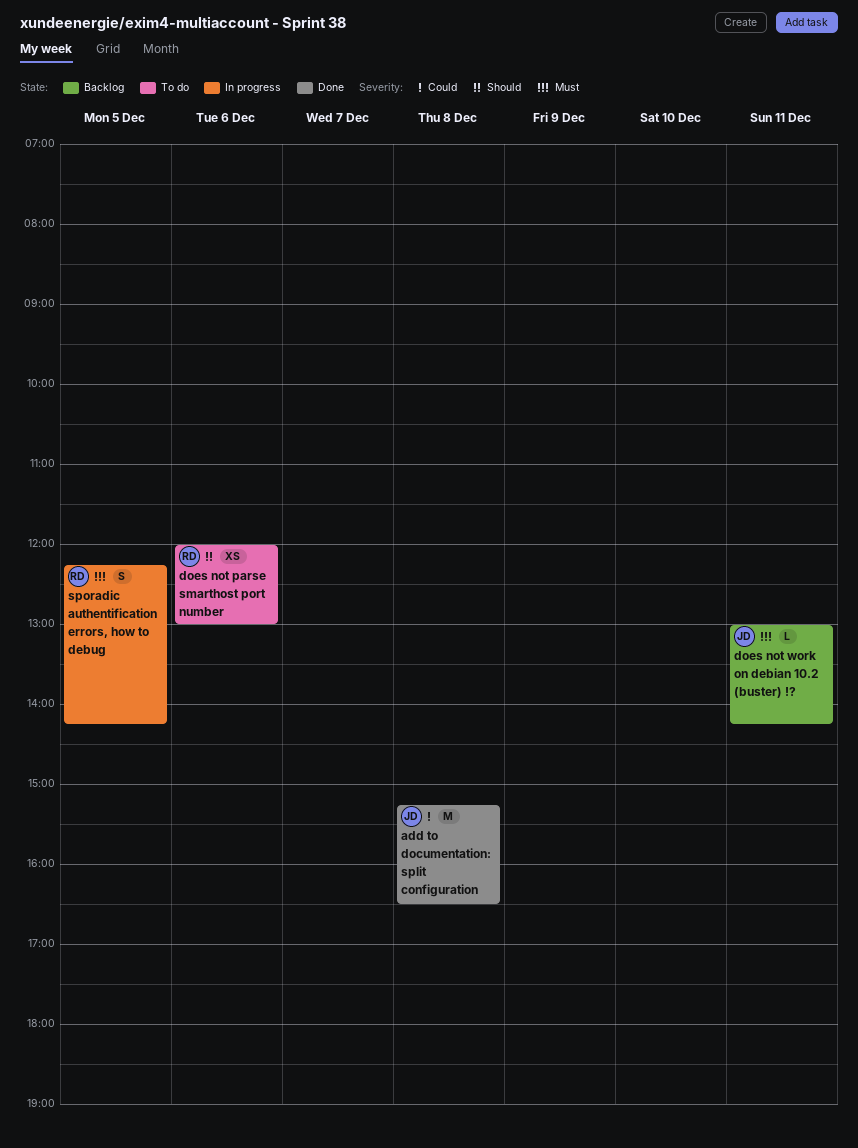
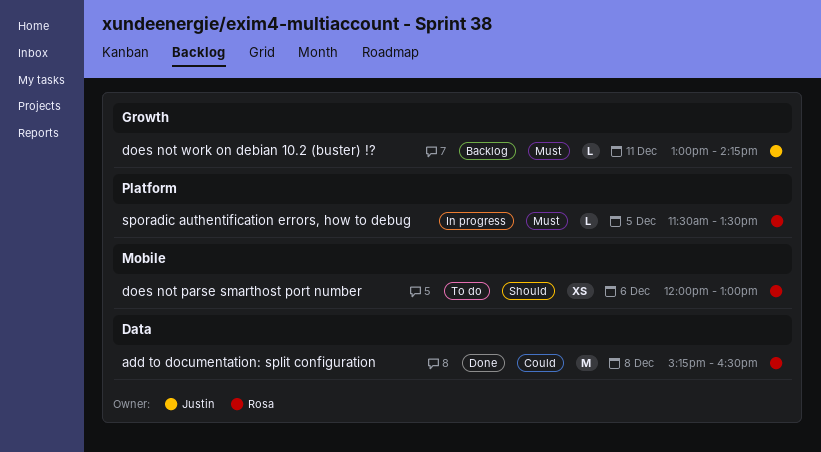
add to documentation: split configuration, owner: Justin -> Rosa
sporadic authentification errors, how to debug, estimate: S -> L
sporadic authentification errors, how to debug, begins: 12:15 -> 11:30
sporadic authentification errors, how to debug, ends: 14:15 -> 13:30

